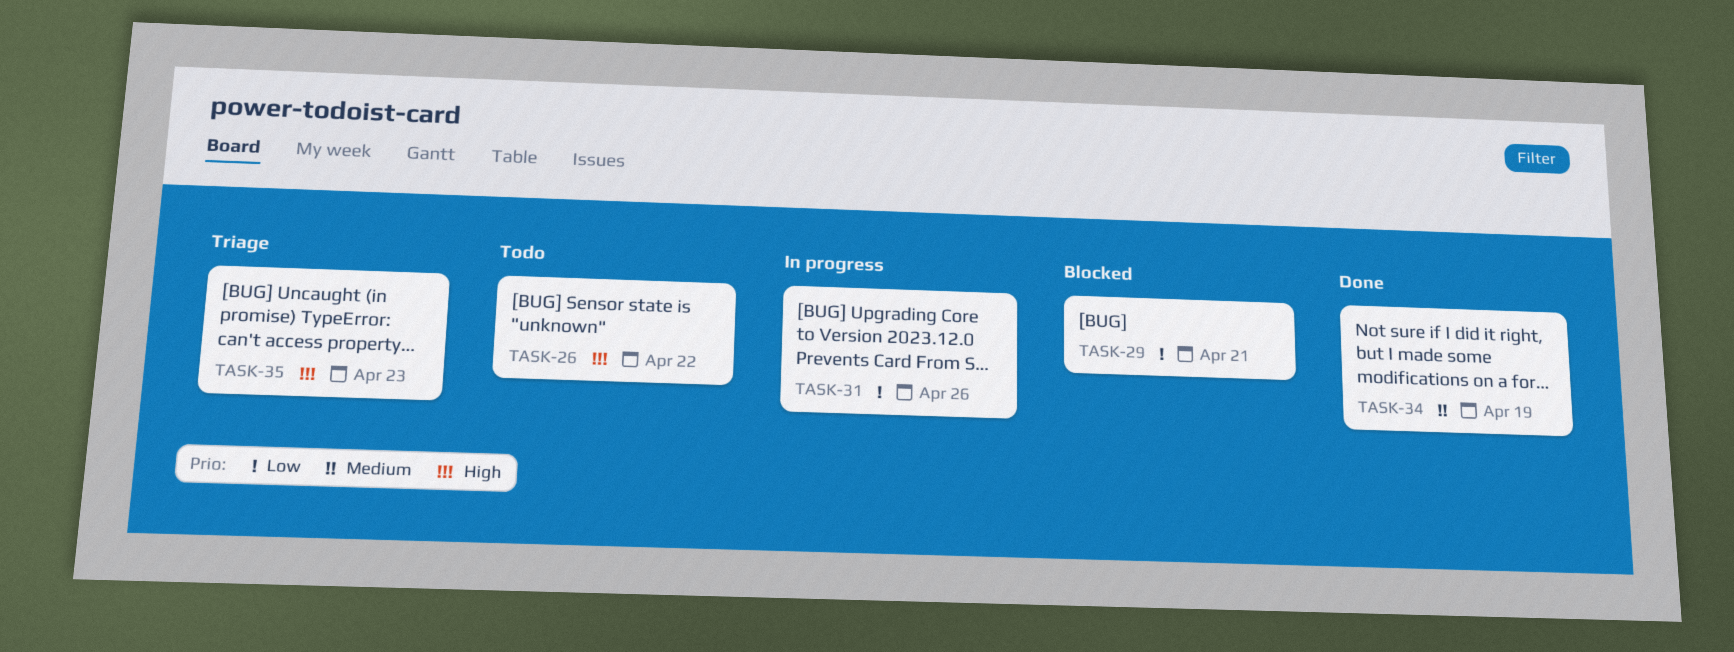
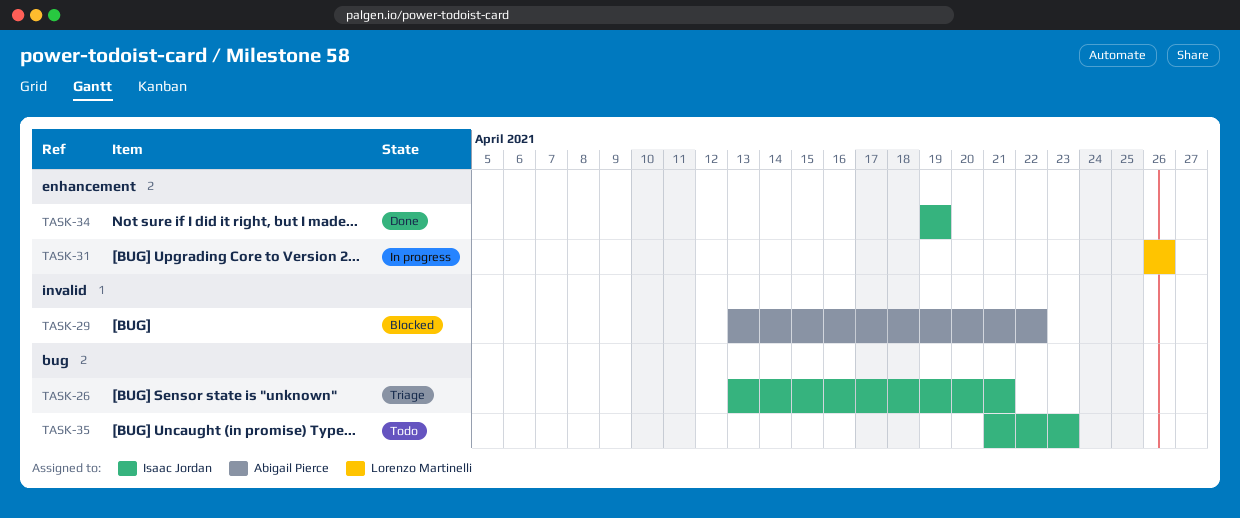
TASK-26, status: Todo -> Triage
TASK-26, due: Apr 22 -> Apr 21
TASK-29, due: Apr 21 -> Apr 22
TASK-35, status: Triage -> Todo

